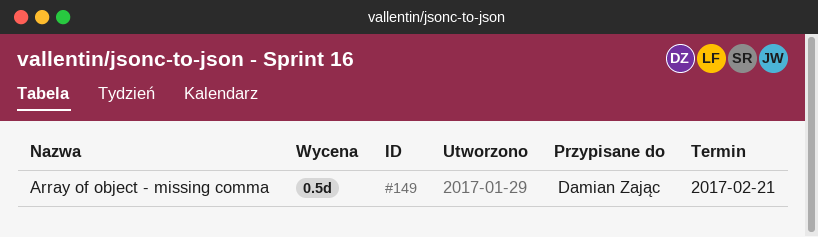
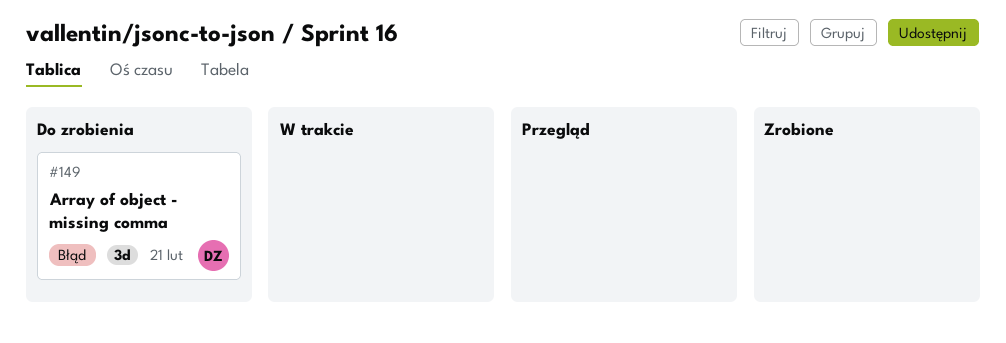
#149, estimate: 0.5d -> 3d

